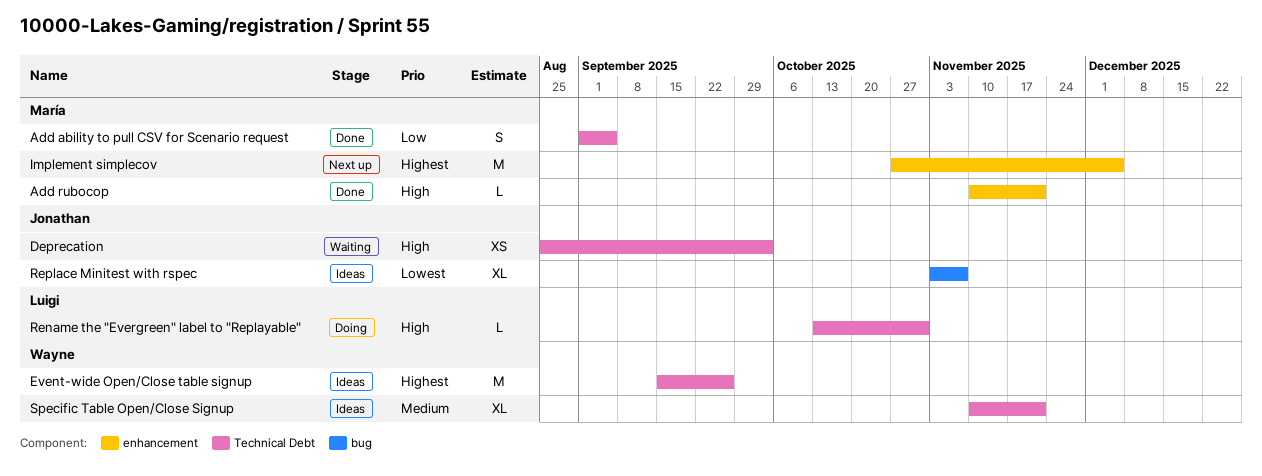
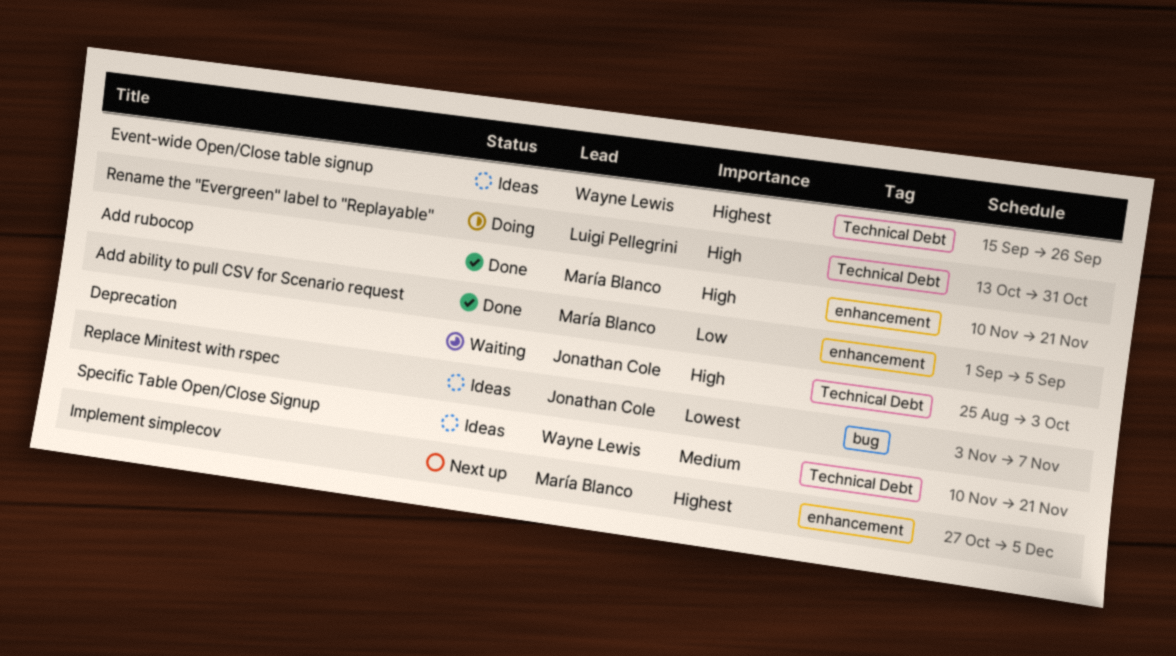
Add ability to pull CSV for Scenario request, label: Technical Debt -> enhancement

